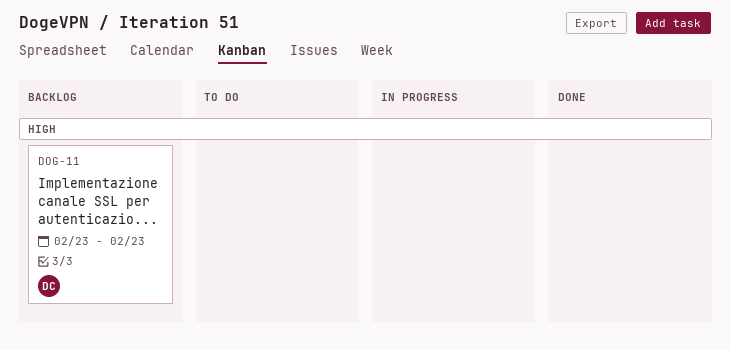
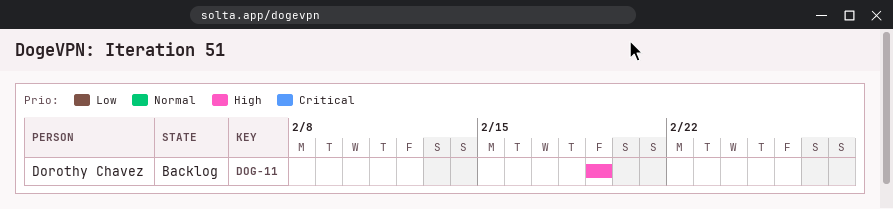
DOG-11, start: Feb 23 -> Feb 19
DOG-11, due: Feb 23 -> Feb 19

